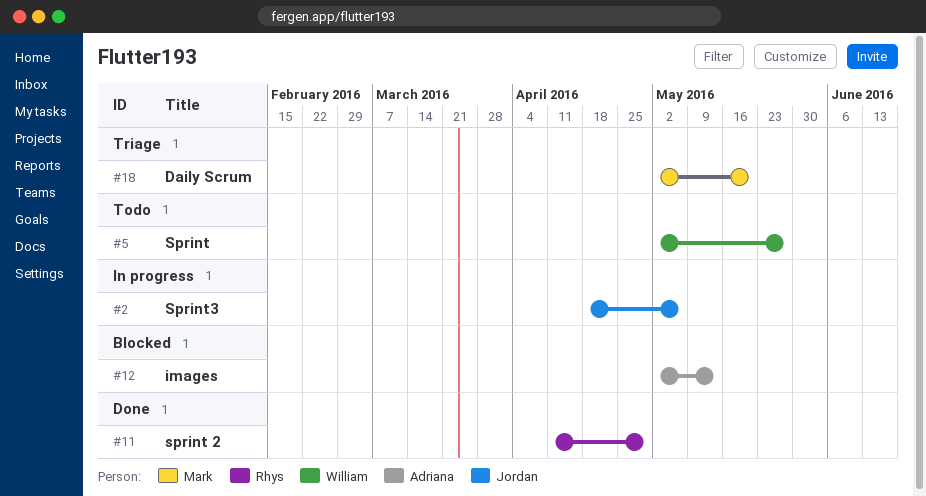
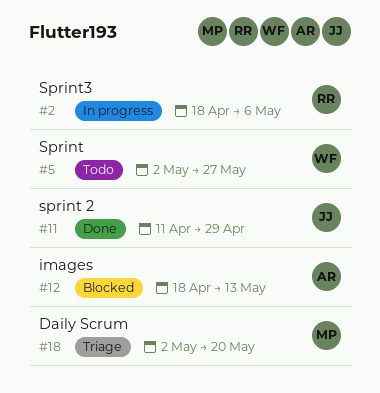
#2, owner: Jordan -> Rhys
#11, owner: Rhys -> Jordan
#12, start: May 2 -> Apr 18

